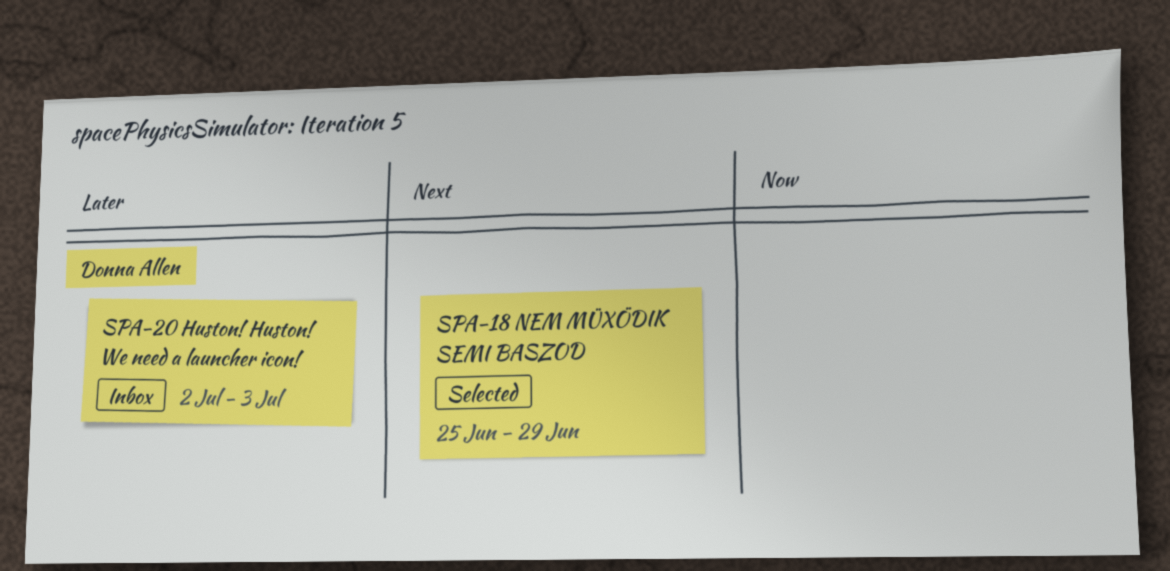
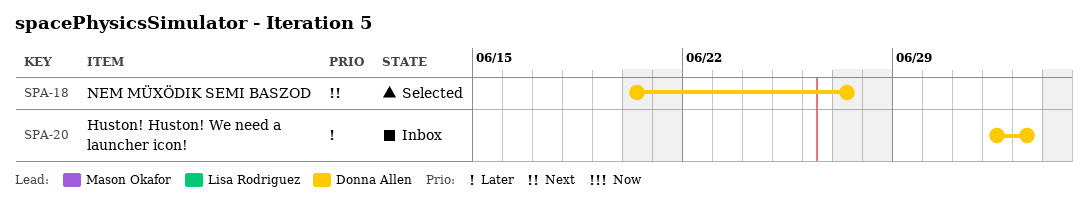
SPA-18, start: Jun 25 -> Jun 20
SPA-18, due: Jun 29 -> Jun 27

